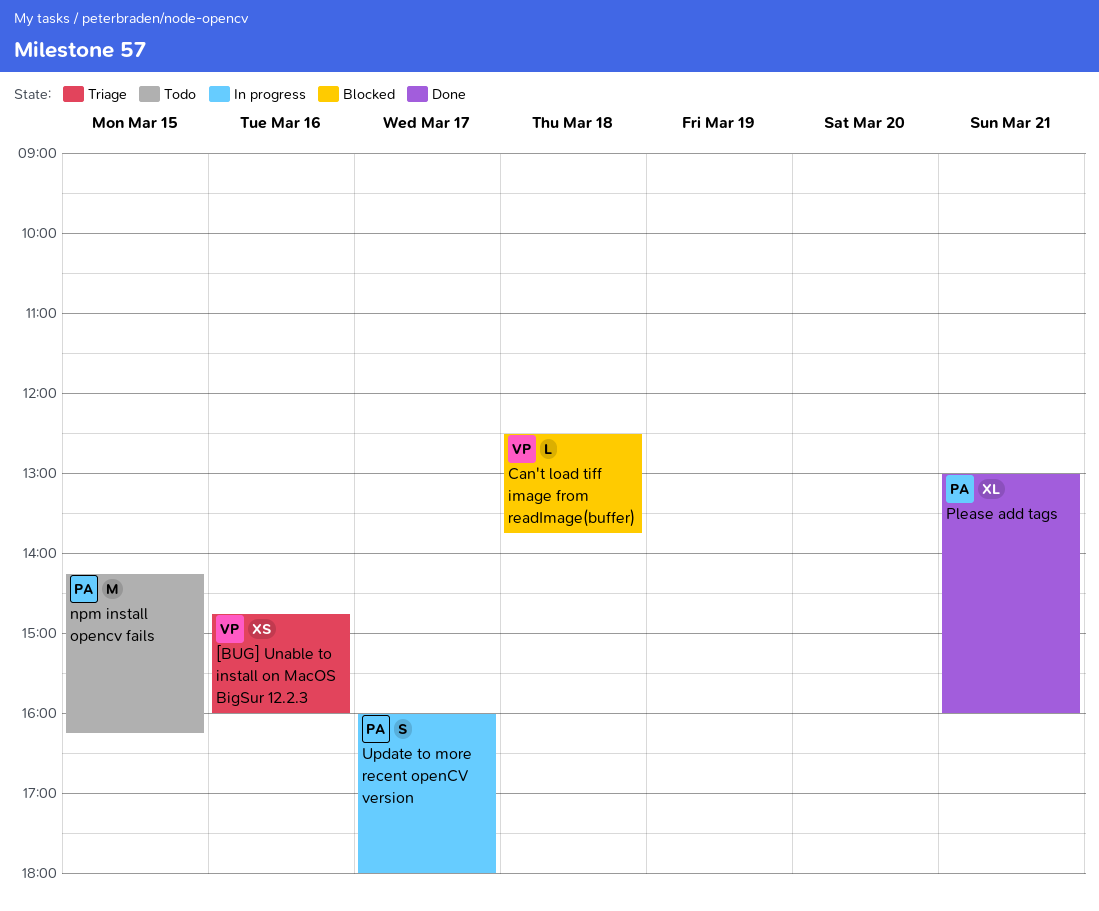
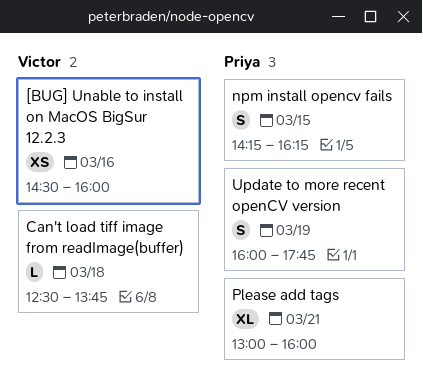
[BUG] Unable to install on MacOS BigSur 12.2.3, begins: 14:45 -> 14:30
npm install opencv fails, estimate: M -> S
Update to more recent openCV version, day: Mar 17 -> Mar 19
Update to more recent openCV version, ends: 18:00 -> 17:45

